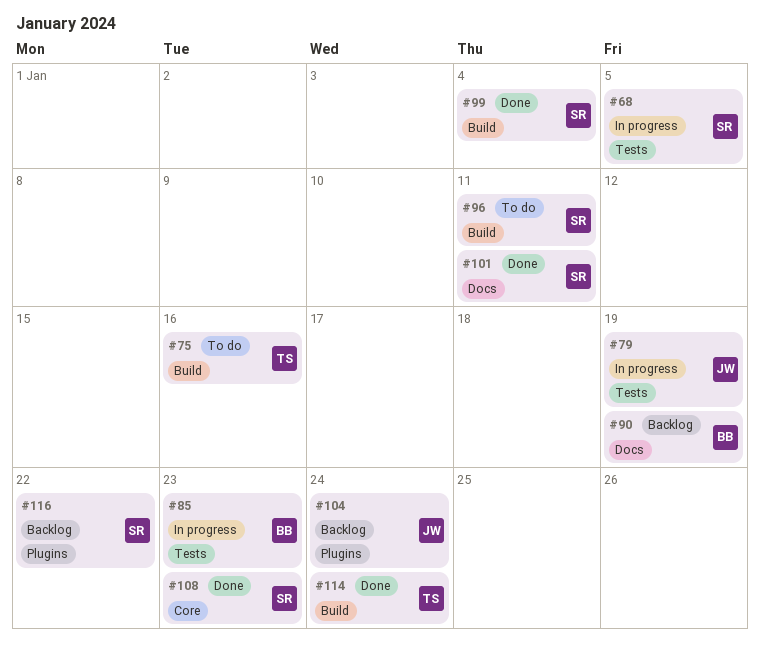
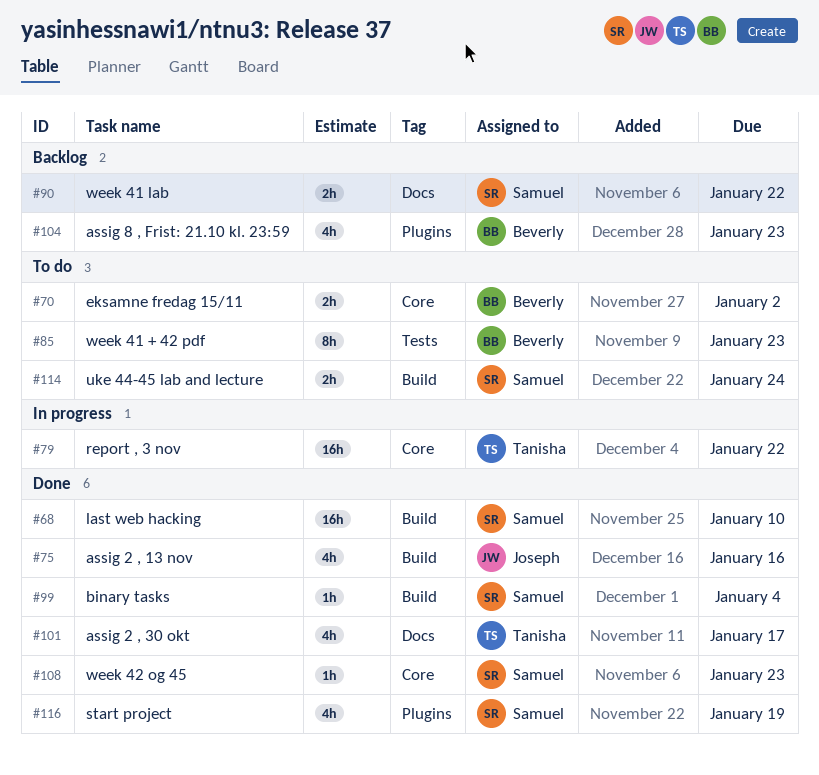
#68, status: In progress -> Done
#68, label: Tests -> Build
#68, due: Jan 5 -> Jan 10
#70: none -> present
#75, status: To do -> Done
#75, owner: Tanisha -> Joseph
#79, owner: Joseph -> Tanisha
#79, label: Tests -> Core
#79, due: Jan 19 -> Jan 22
#85, status: In progress -> To do
#90, owner: Beverly -> Samuel
#90, due: Jan 19 -> Jan 22
#96: present -> none
#101, owner: Samuel -> Tanisha
#101, due: Jan 11 -> Jan 17
#104, owner: Joseph -> Beverly
#104, due: Jan 24 -> Jan 23
#114, status: Done -> To do
#114, owner: Tanisha -> Samuel
#116, status: Backlog -> Done
#116, due: Jan 22 -> Jan 19

